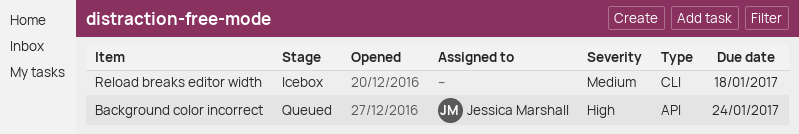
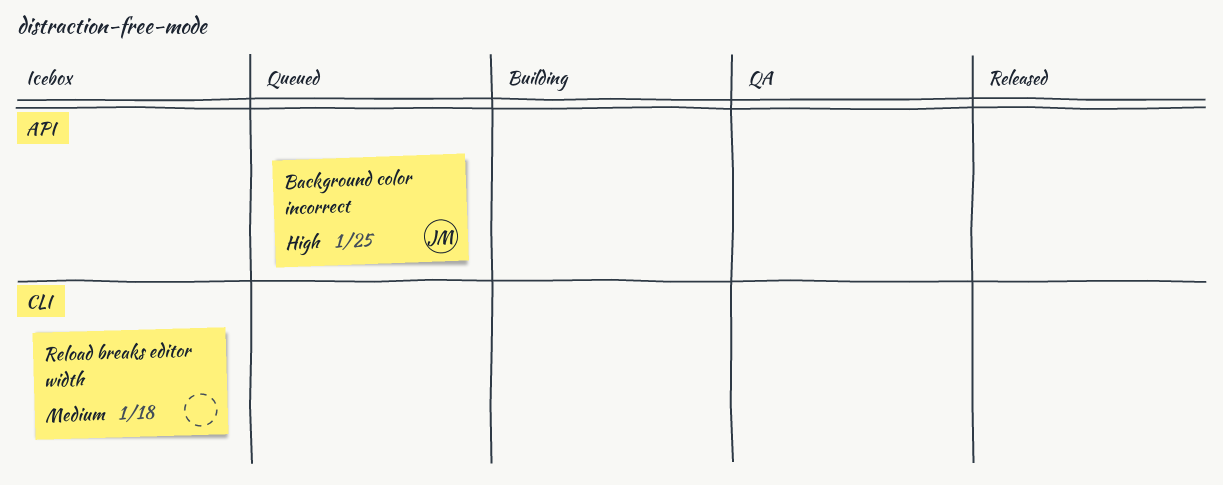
Background color incorrect, due: Jan 24 -> Jan 25

